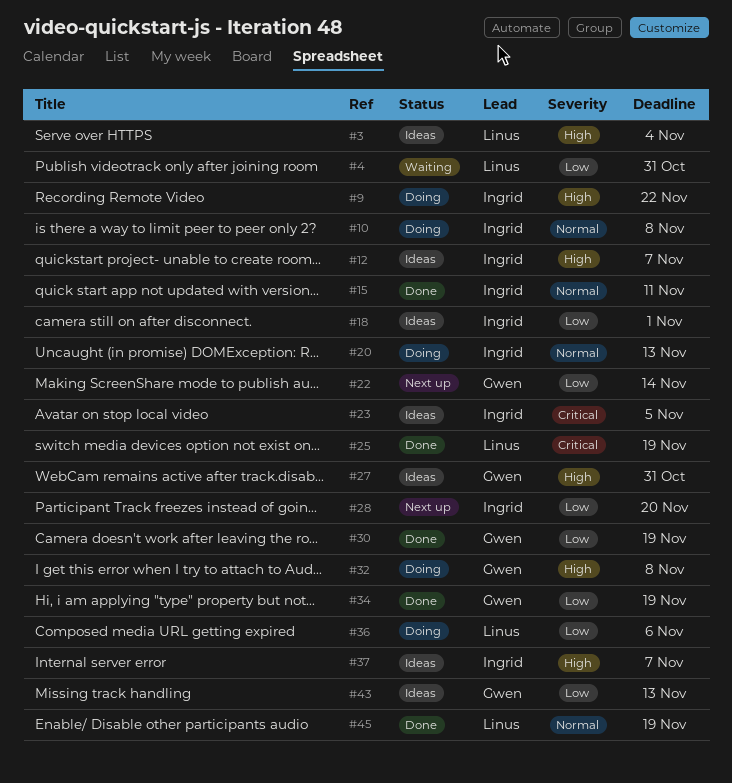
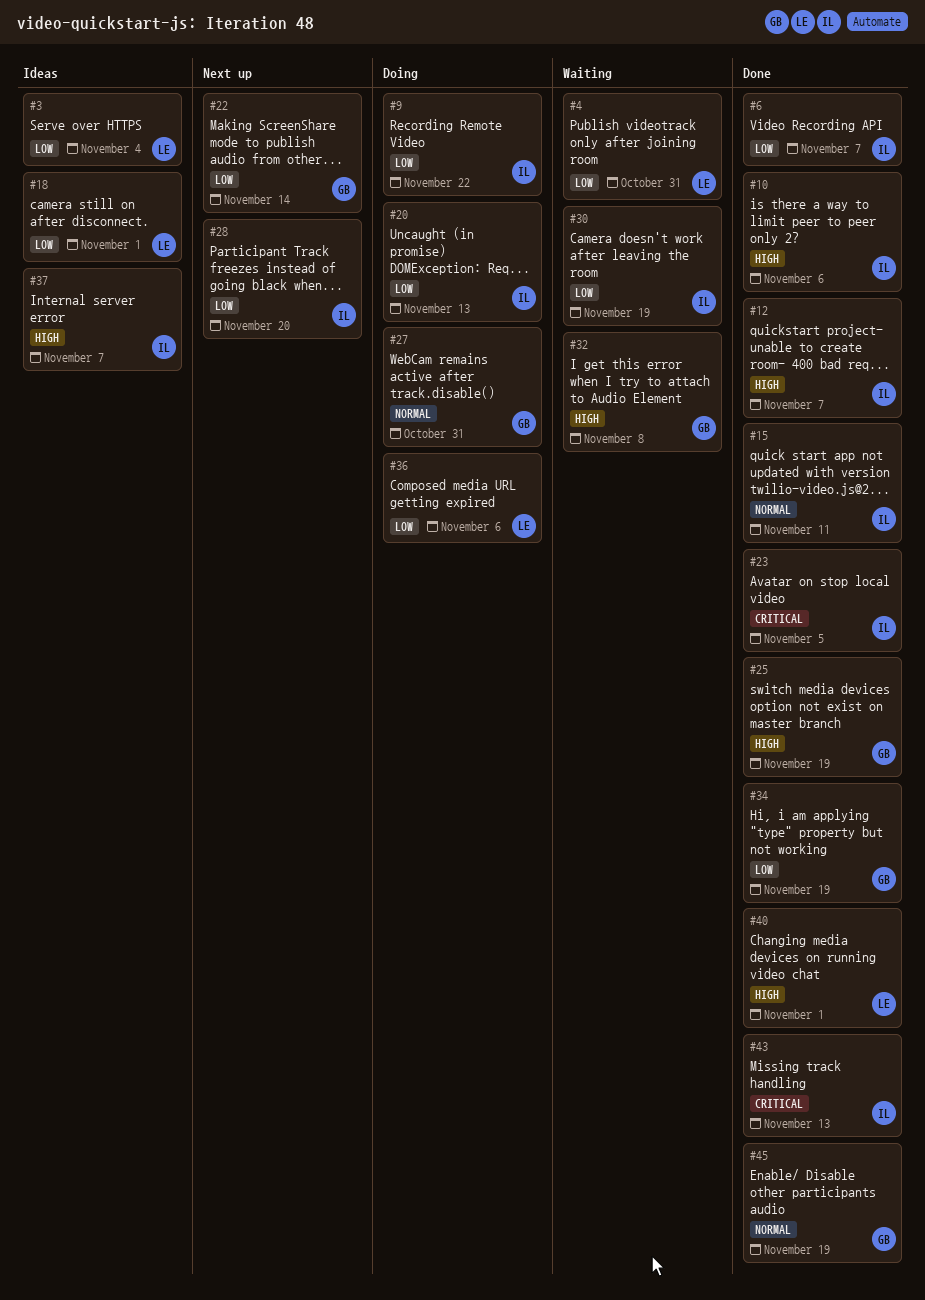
#3, priority: High -> Low
#6: none -> present
#9, priority: High -> Low
#10, status: Doing -> Done
#10, priority: Normal -> High
#10, due: Nov 8 -> Nov 6
#12, status: Ideas -> Done
#18, owner: Ingrid -> Linus
#20, priority: Normal -> Low
#23, status: Ideas -> Done
#25, owner: Linus -> Gwen
#25, priority: Critical -> High
#27, status: Ideas -> Doing
#27, priority: High -> Normal
#30, status: Done -> Waiting
#30, owner: Gwen -> Ingrid
#32, status: Doing -> Waiting
#40: none -> present
#43, status: Ideas -> Done
#43, owner: Gwen -> Ingrid
#43, priority: Low -> Critical
#45, owner: Linus -> Gwen

